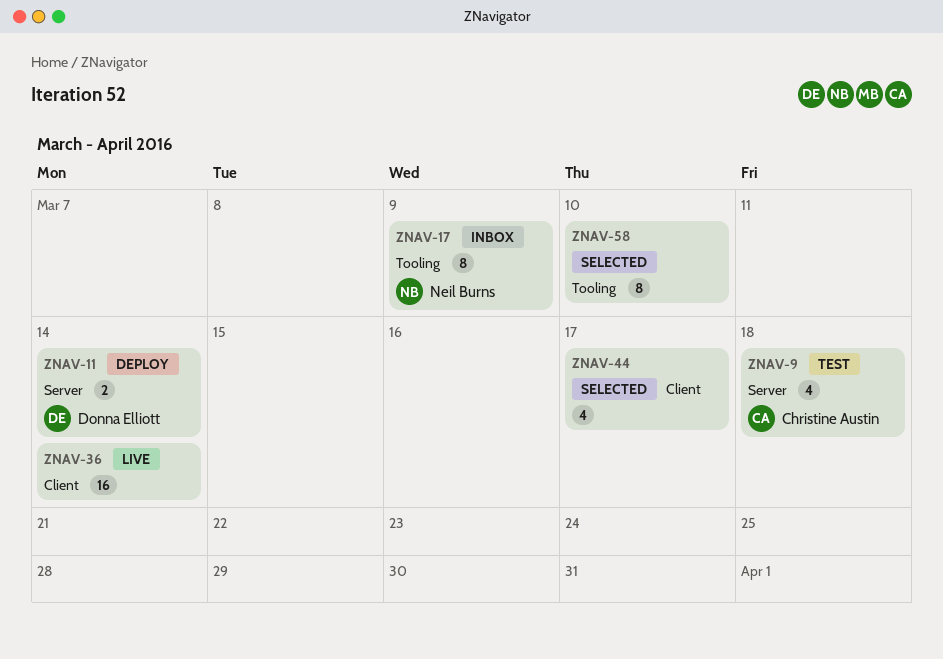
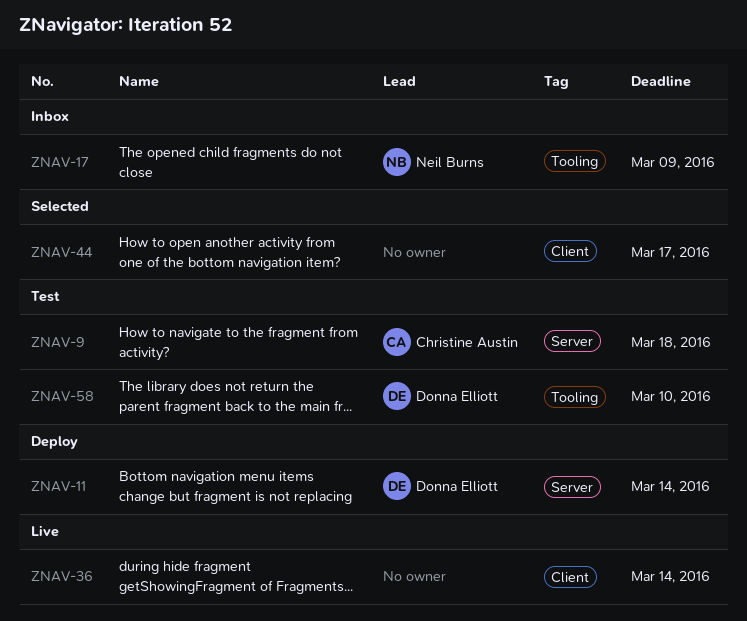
ZNAV-58, status: Selected -> Test
ZNAV-58, owner: none -> Donna Elliott

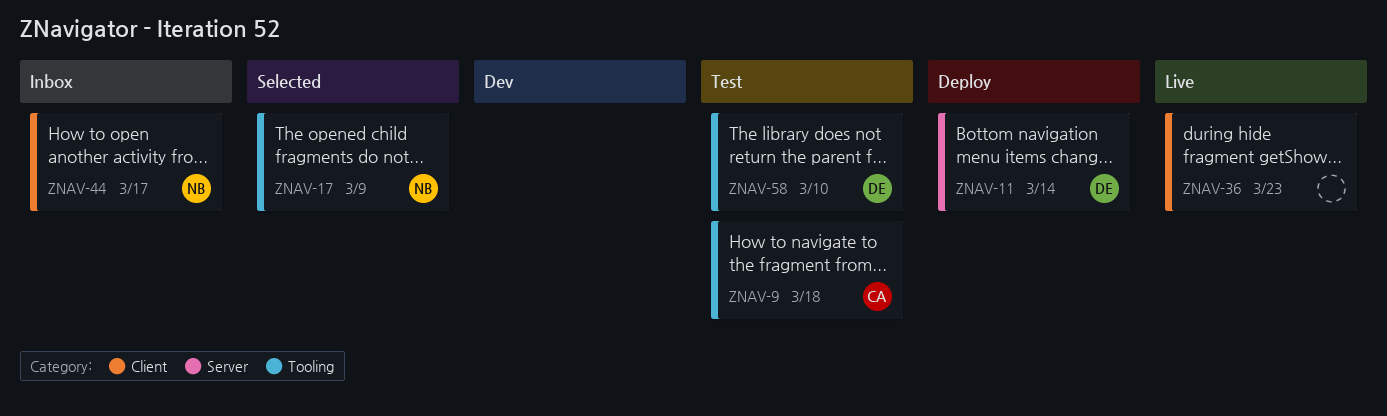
ZNAV-9, label: Server -> Tooling
ZNAV-17, status: Inbox -> Selected
ZNAV-36, due: Mar 14 -> Mar 23
ZNAV-44, status: Selected -> Inbox
ZNAV-44, owner: none -> Neil Burns

